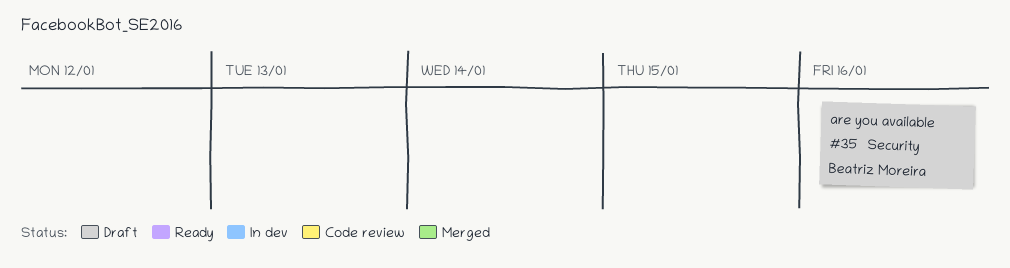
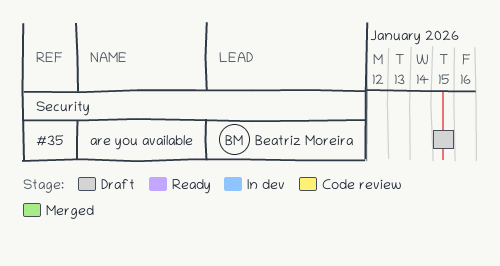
#35, due: Jan 16 -> Jan 15

